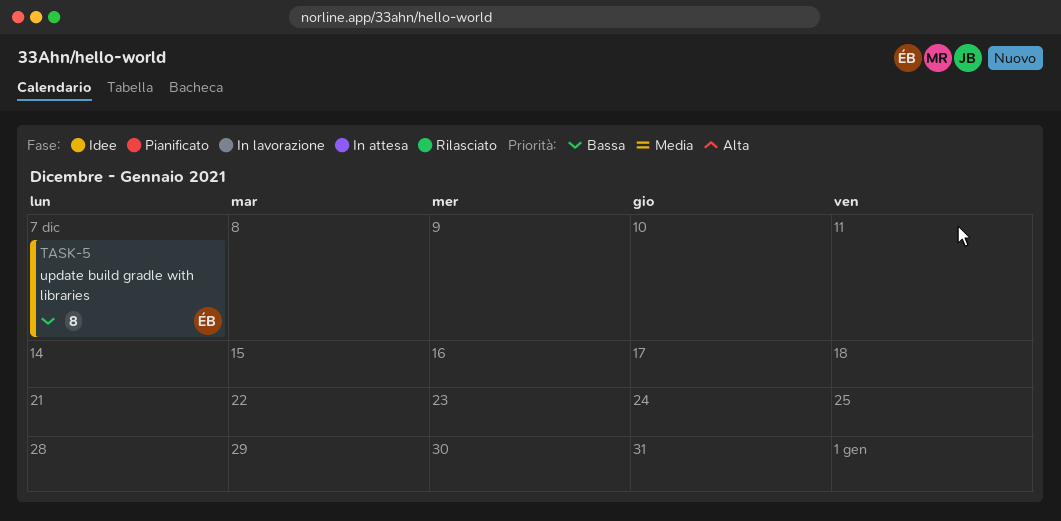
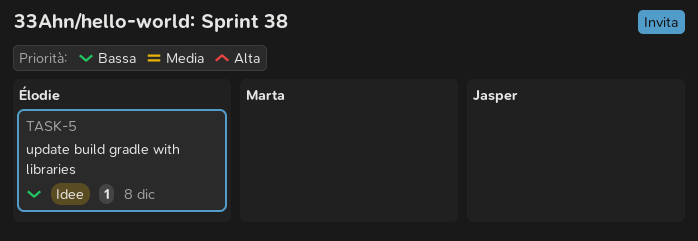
TASK-5, estimate: 8 -> 1
TASK-5, due: Dec 7 -> Dec 8

